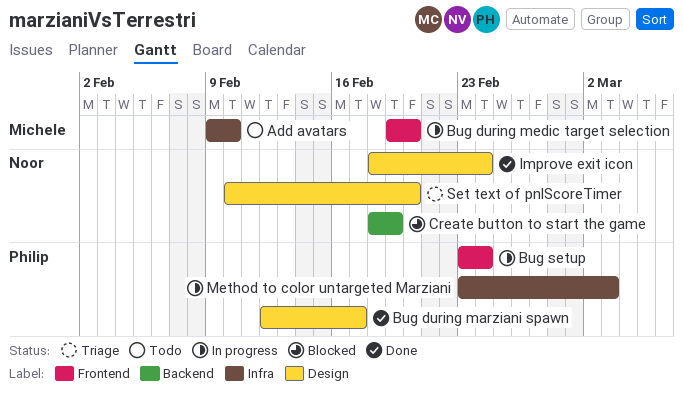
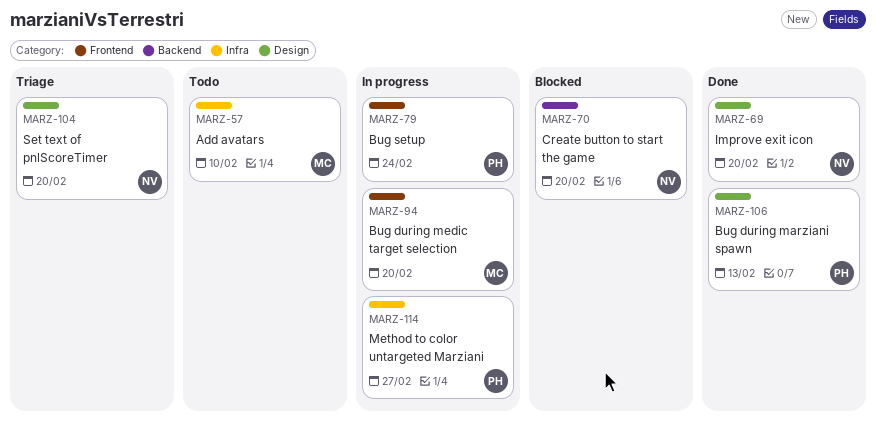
Bug during marziani spawn, due: Feb 17 -> Feb 13
Create button to start the game, due: Feb 19 -> Feb 20
Improve exit icon, due: Feb 24 -> Feb 20
Method to color untargeted Marziani, due: Mar 3 -> Feb 27

